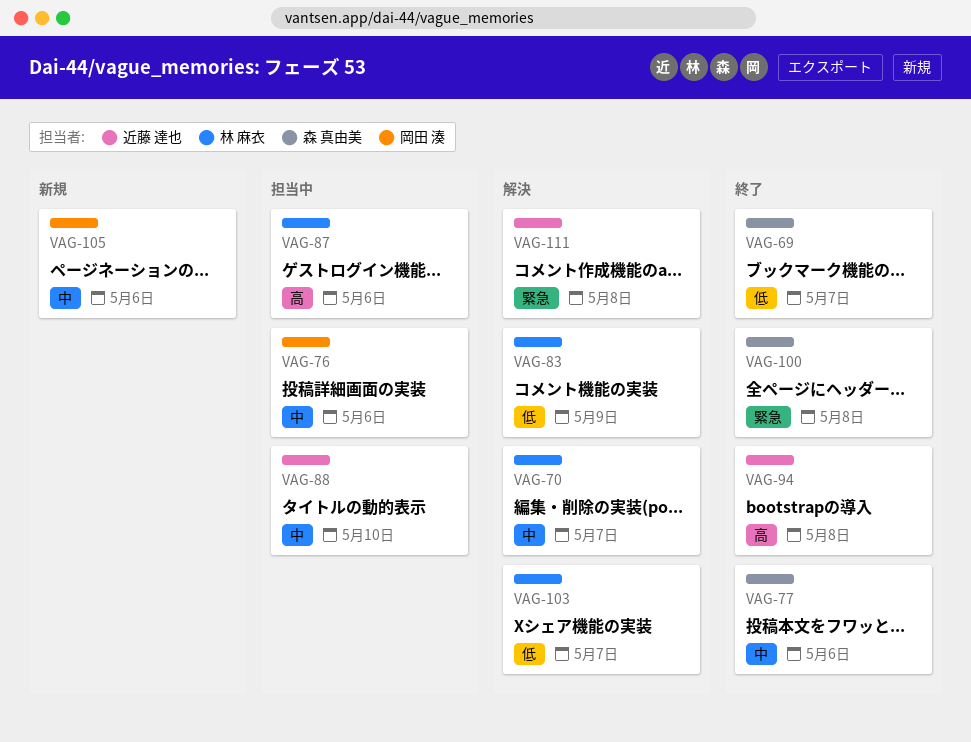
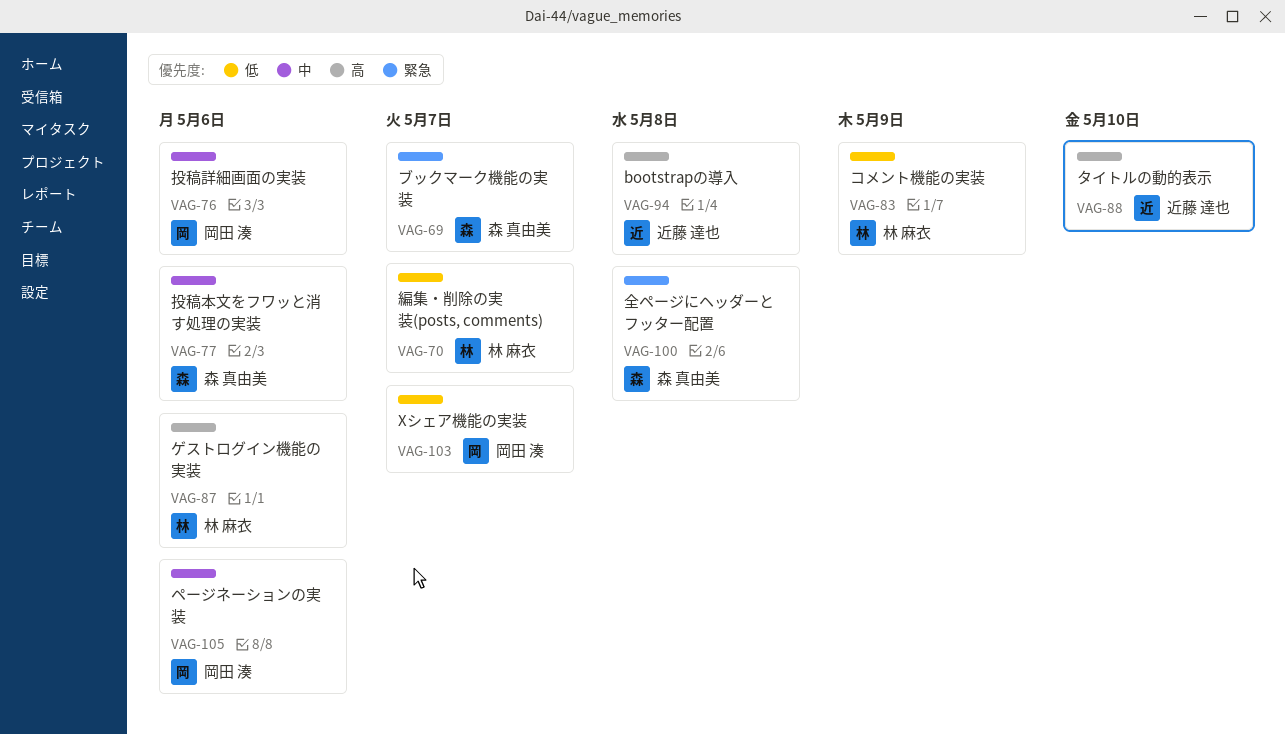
VAG-69, priority: 低 -> 緊急
VAG-70, priority: 中 -> 低
VAG-88, priority: 中 -> 高
VAG-103, owner: 林 麻衣 -> 岡田 湊
VAG-111: present -> none

